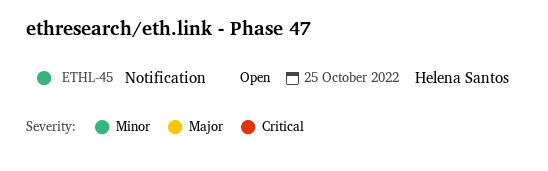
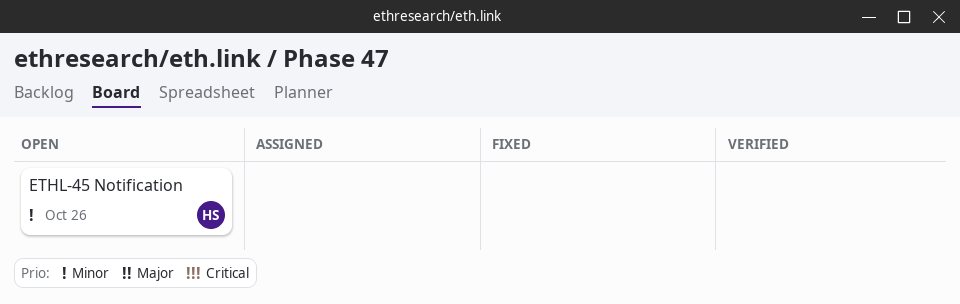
ETHL-45, due: Oct 25 -> Oct 26

